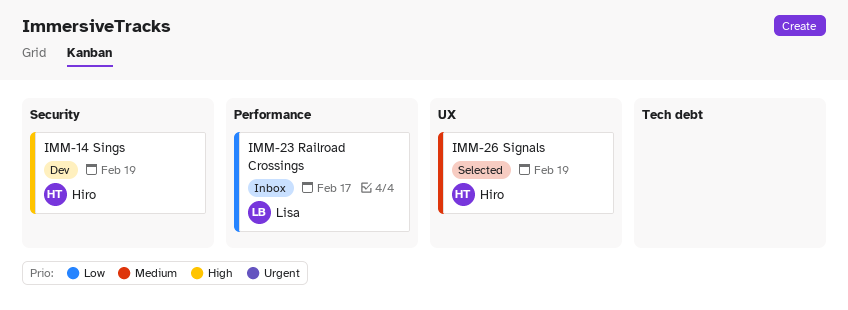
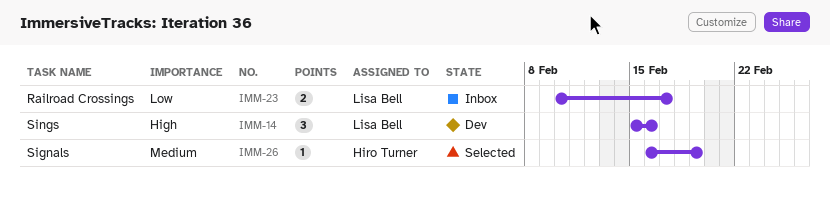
IMM-14, owner: Hiro Turner -> Lisa Bell
IMM-14, due: Feb 19 -> Feb 16

